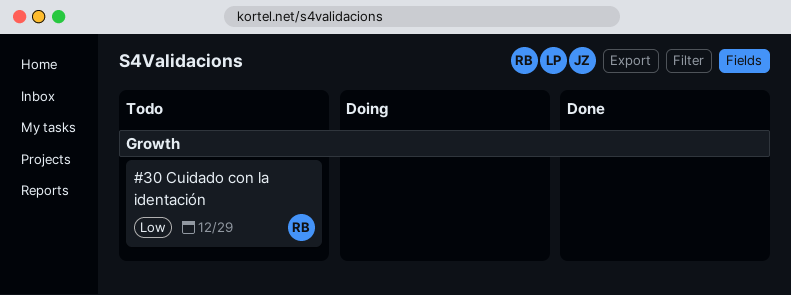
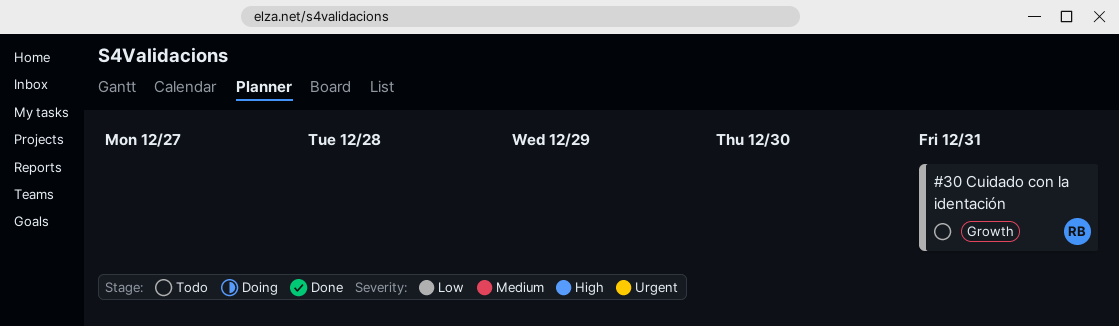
#30, due: Dec 29 -> Dec 31

